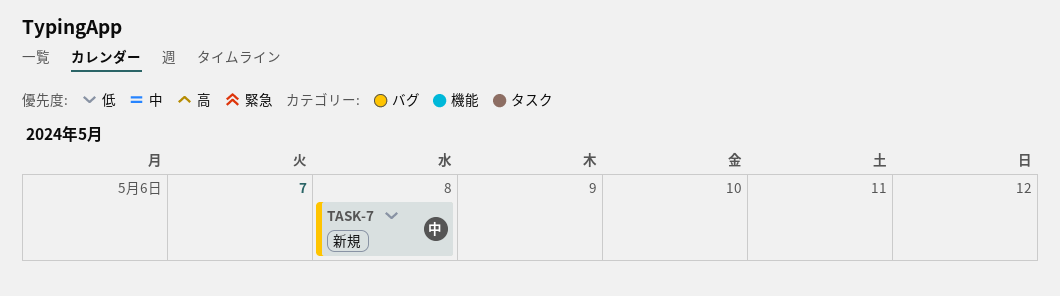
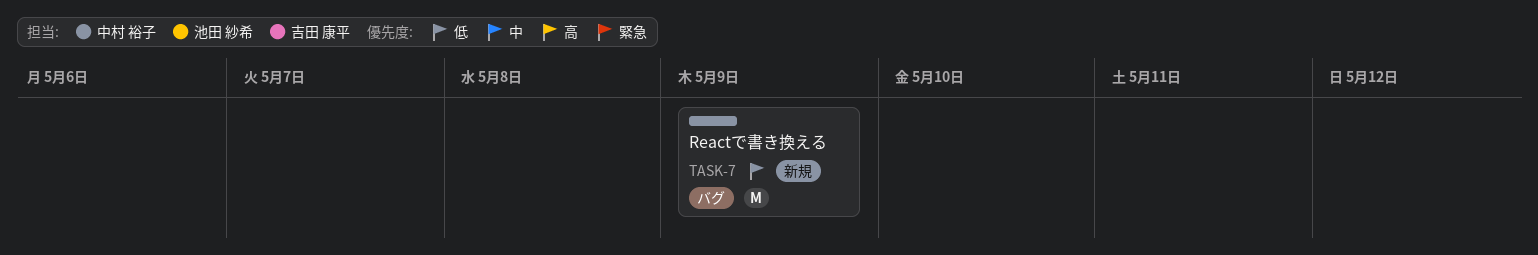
TASK-7, due: May 8 -> May 9

